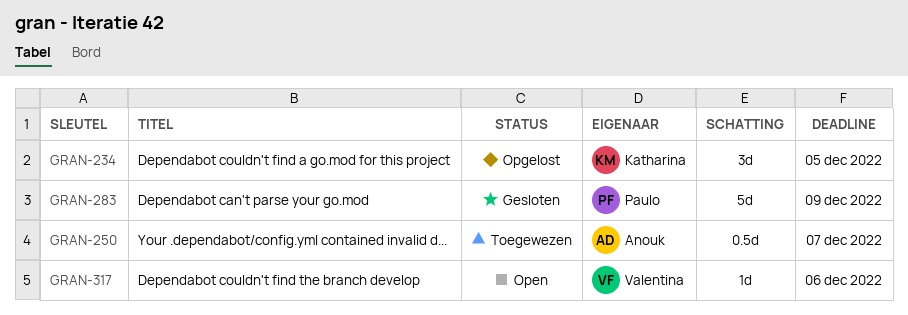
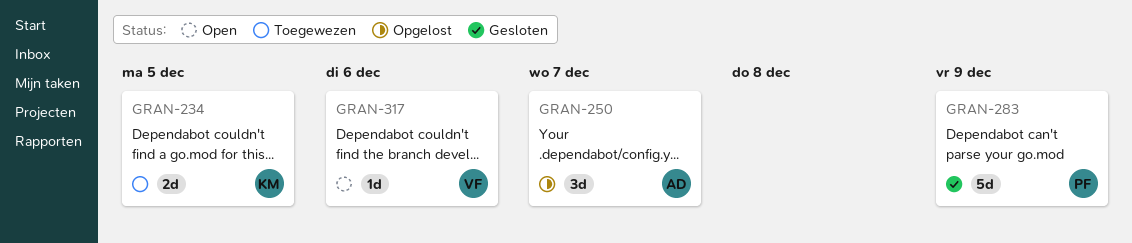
GRAN-234, status: Opgelost -> Toegewezen
GRAN-234, estimate: 3d -> 2d
GRAN-250, status: Toegewezen -> Opgelost
GRAN-250, estimate: 0.5d -> 3d

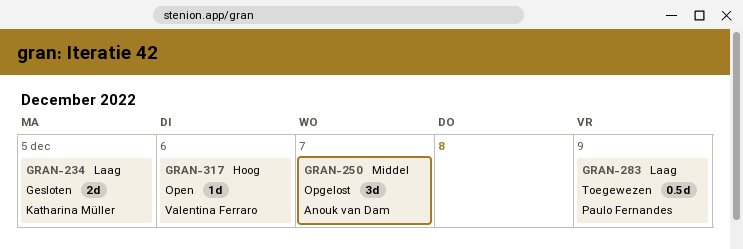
GRAN-234, status: Toegewezen -> Gesloten
GRAN-283, status: Gesloten -> Toegewezen
GRAN-283, estimate: 5d -> 0.5d

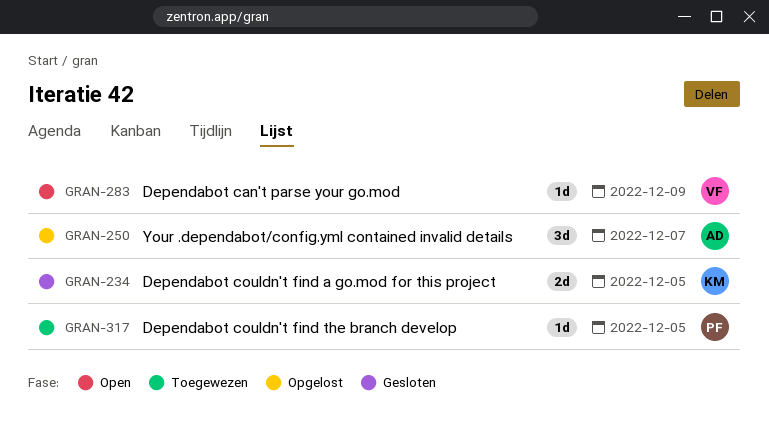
GRAN-283, status: Toegewezen -> Open
GRAN-283, owner: Paulo Fernandes -> Valentina Ferraro
GRAN-283, estimate: 0.5d -> 1d
GRAN-317, status: Open -> Toegewezen
GRAN-317, owner: Valentina Ferraro -> Paulo Fernandes
GRAN-317, due: Dec 6 -> Dec 5

